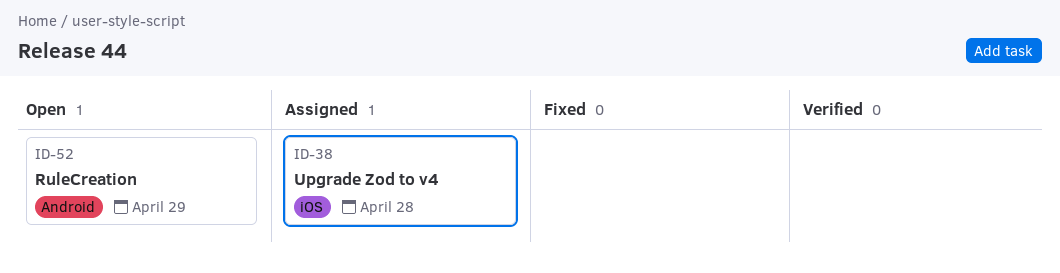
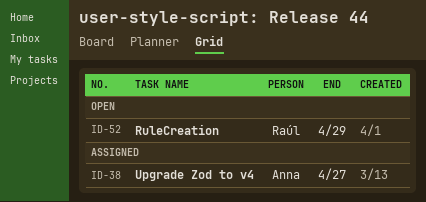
ID-38, due: Apr 28 -> Apr 27

